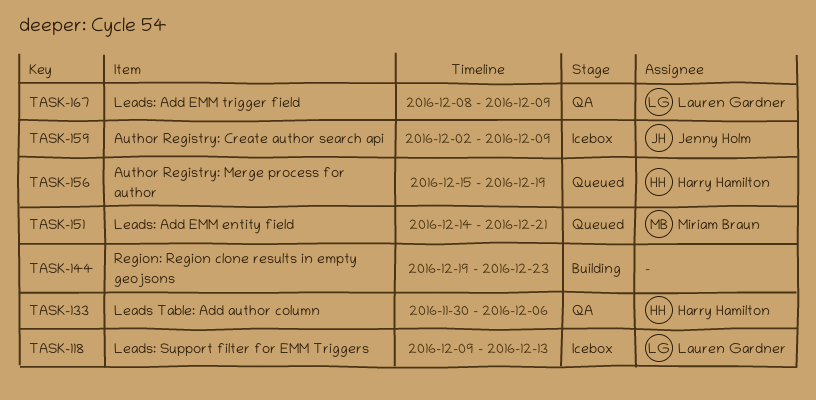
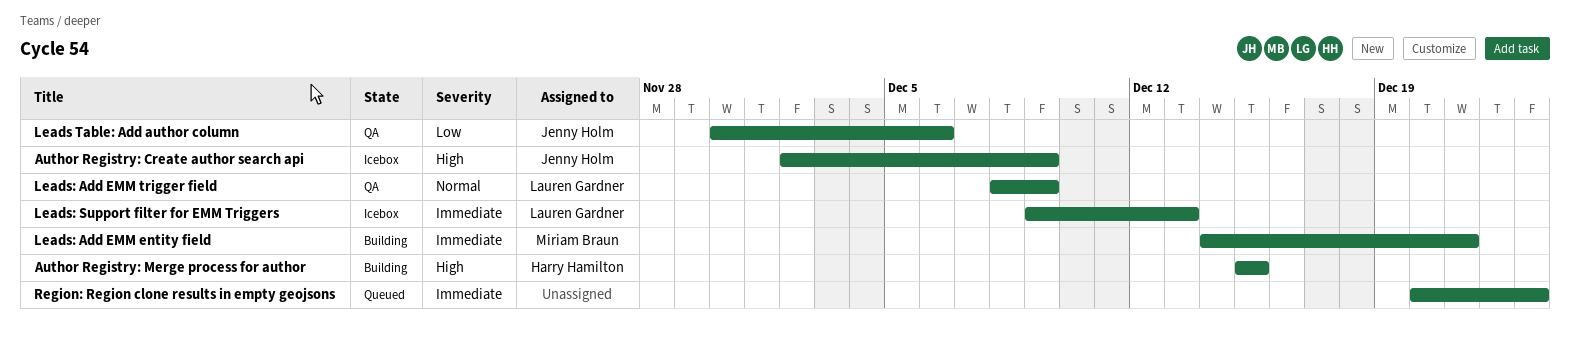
Author Registry: Merge process for author, status: Queued -> Building
Author Registry: Merge process for author, due: Dec 19 -> Dec 15
Leads Table: Add author column, owner: Harry Hamilton -> Jenny Holm
Leads: Add EMM entity field, status: Queued -> Building
Region: Region clone results in empty geojsons, status: Building -> Queued
Region: Region clone results in empty geojsons, start: Dec 19 -> Dec 20

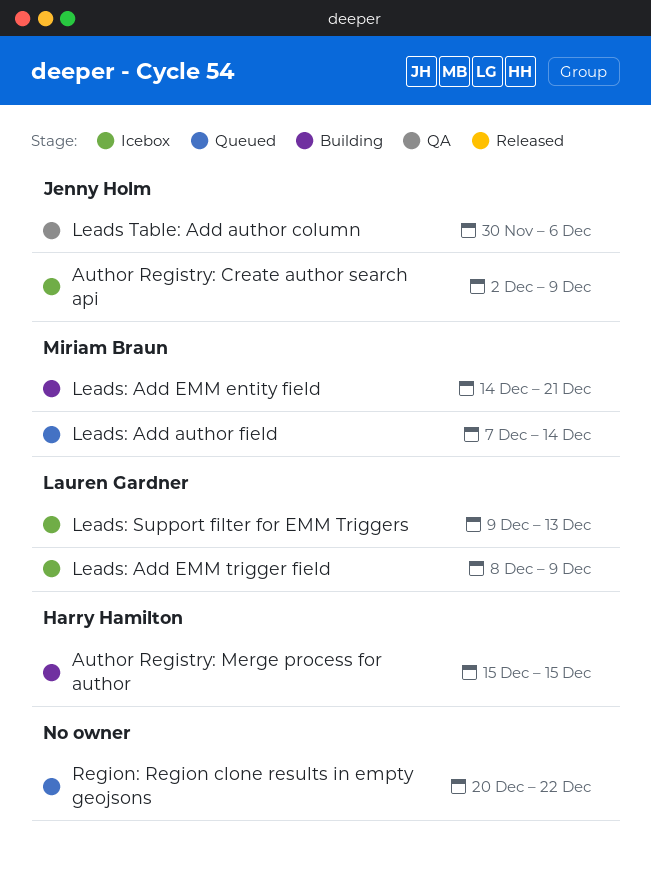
Leads: Add author field: none -> present
Leads: Add EMM trigger field, status: QA -> Icebox
Region: Region clone results in empty geojsons, due: Dec 23 -> Dec 22

